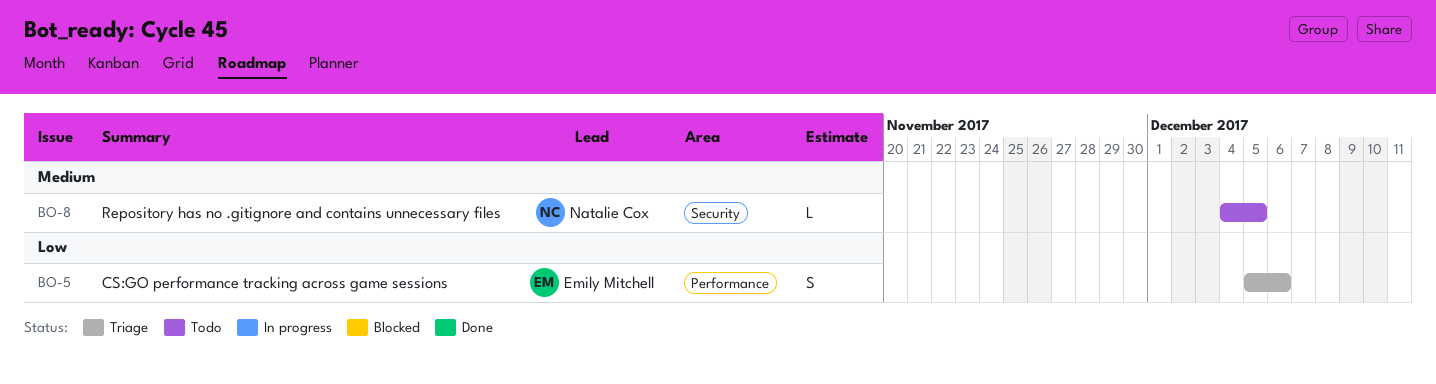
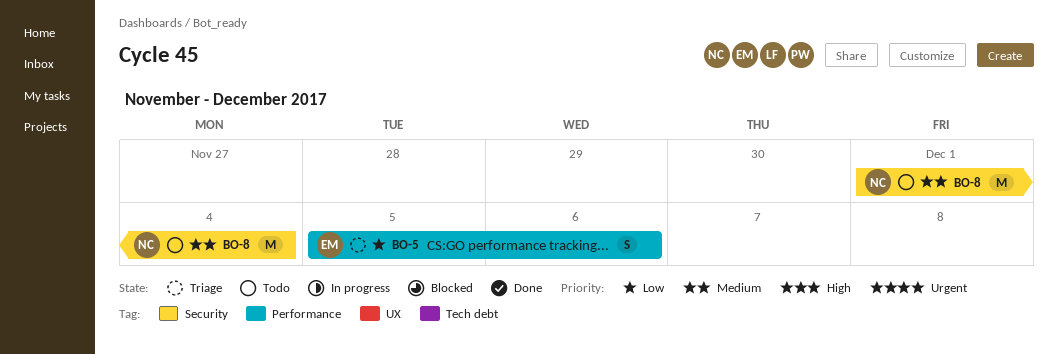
BO-8, estimate: L -> M
BO-8, start: Dec 4 -> Dec 1
BO-8, due: Dec 5 -> Dec 4

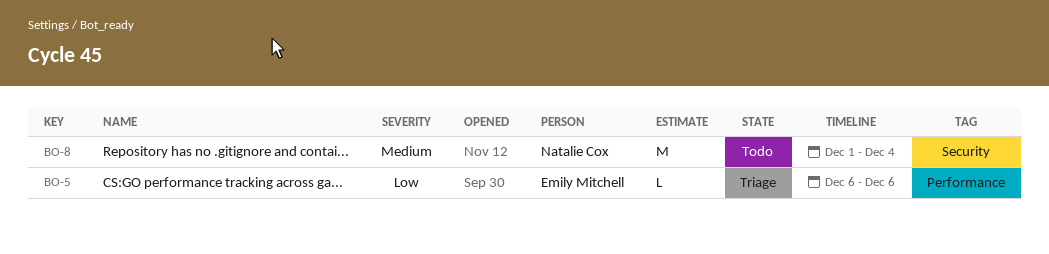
BO-5, estimate: S -> L
BO-5, start: Dec 5 -> Dec 6

